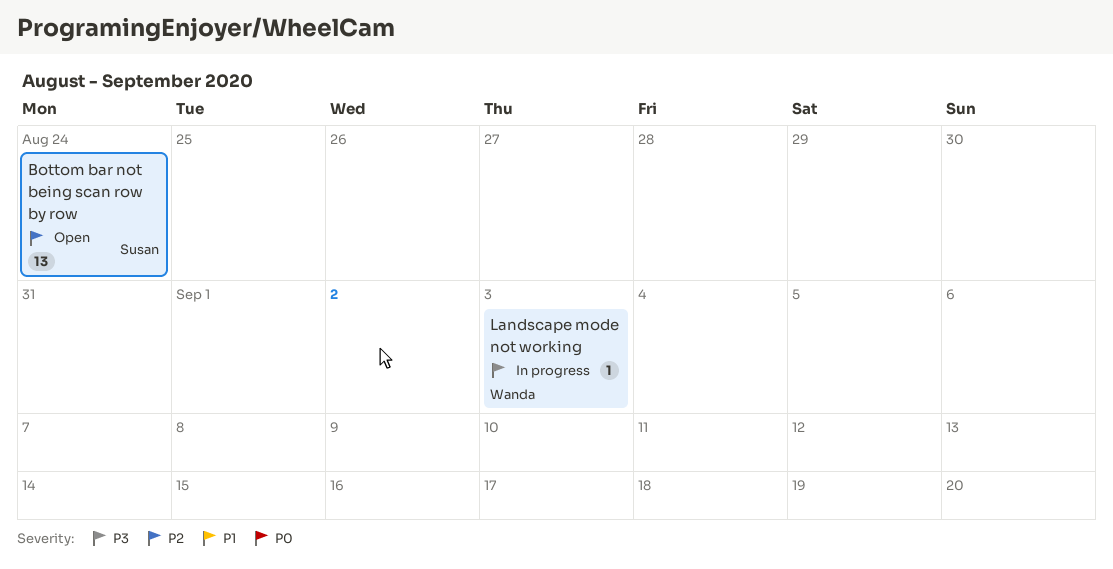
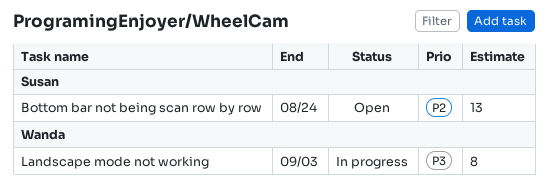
Landscape mode not working, estimate: 1 -> 8

